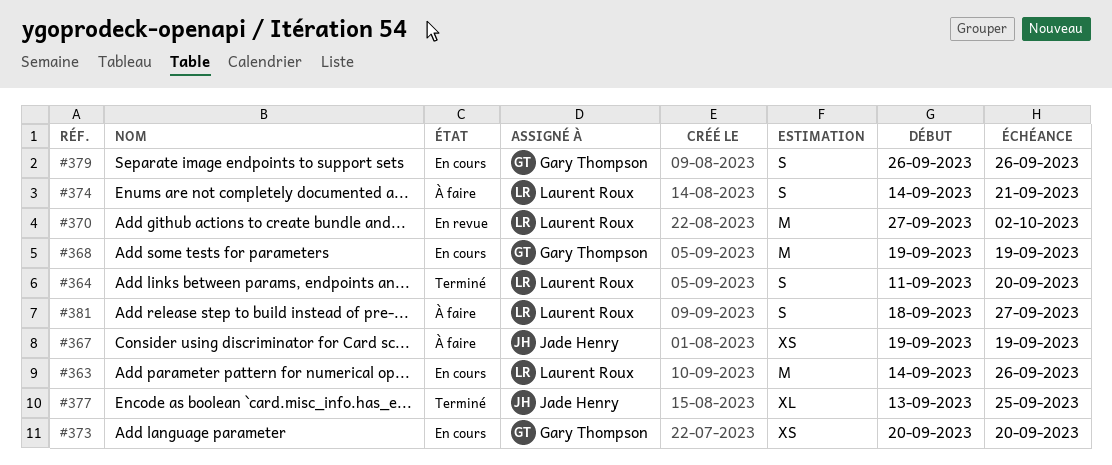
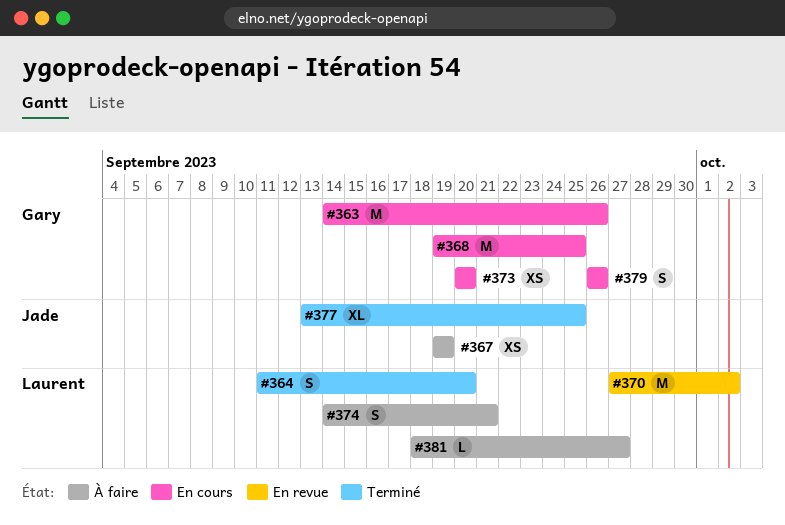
#363, owner: Laurent Roux -> Gary Thompson
#368, due: Sep 19 -> Sep 25
#381, estimate: S -> L

